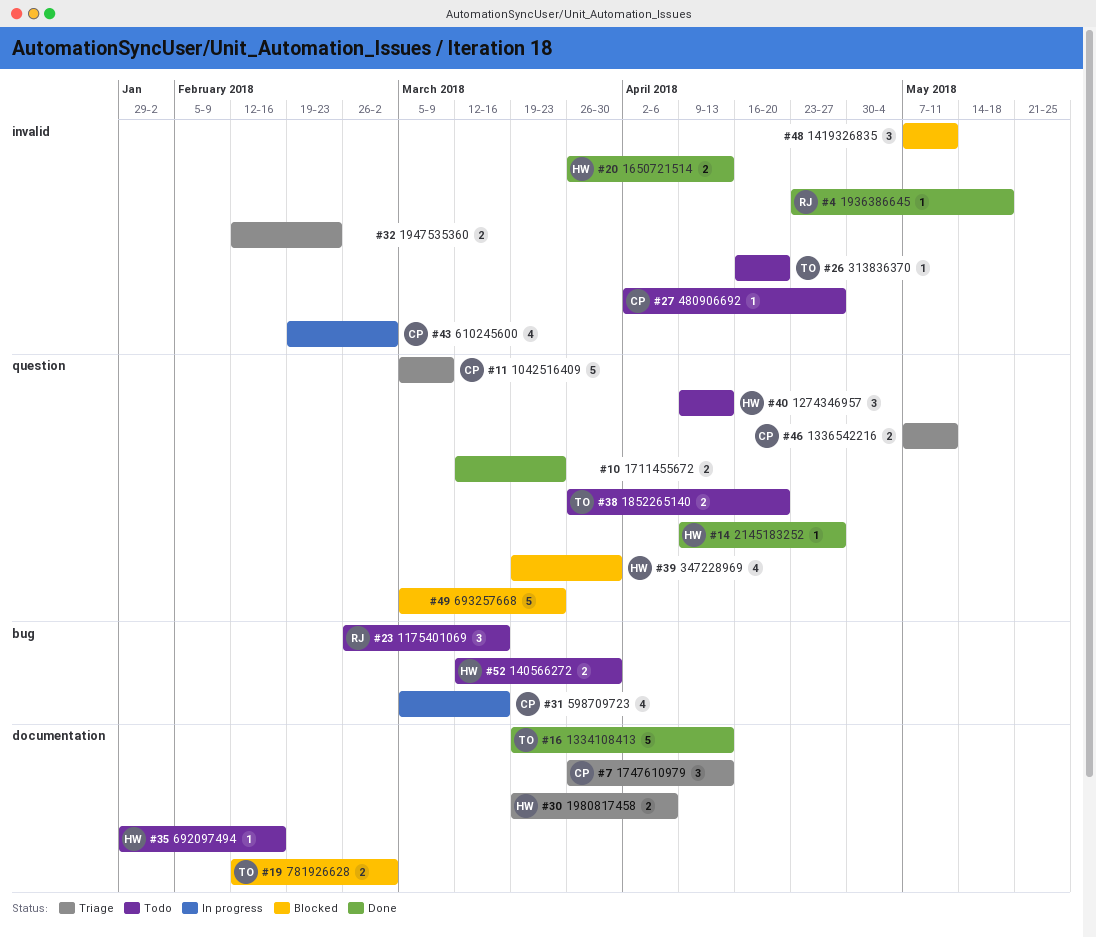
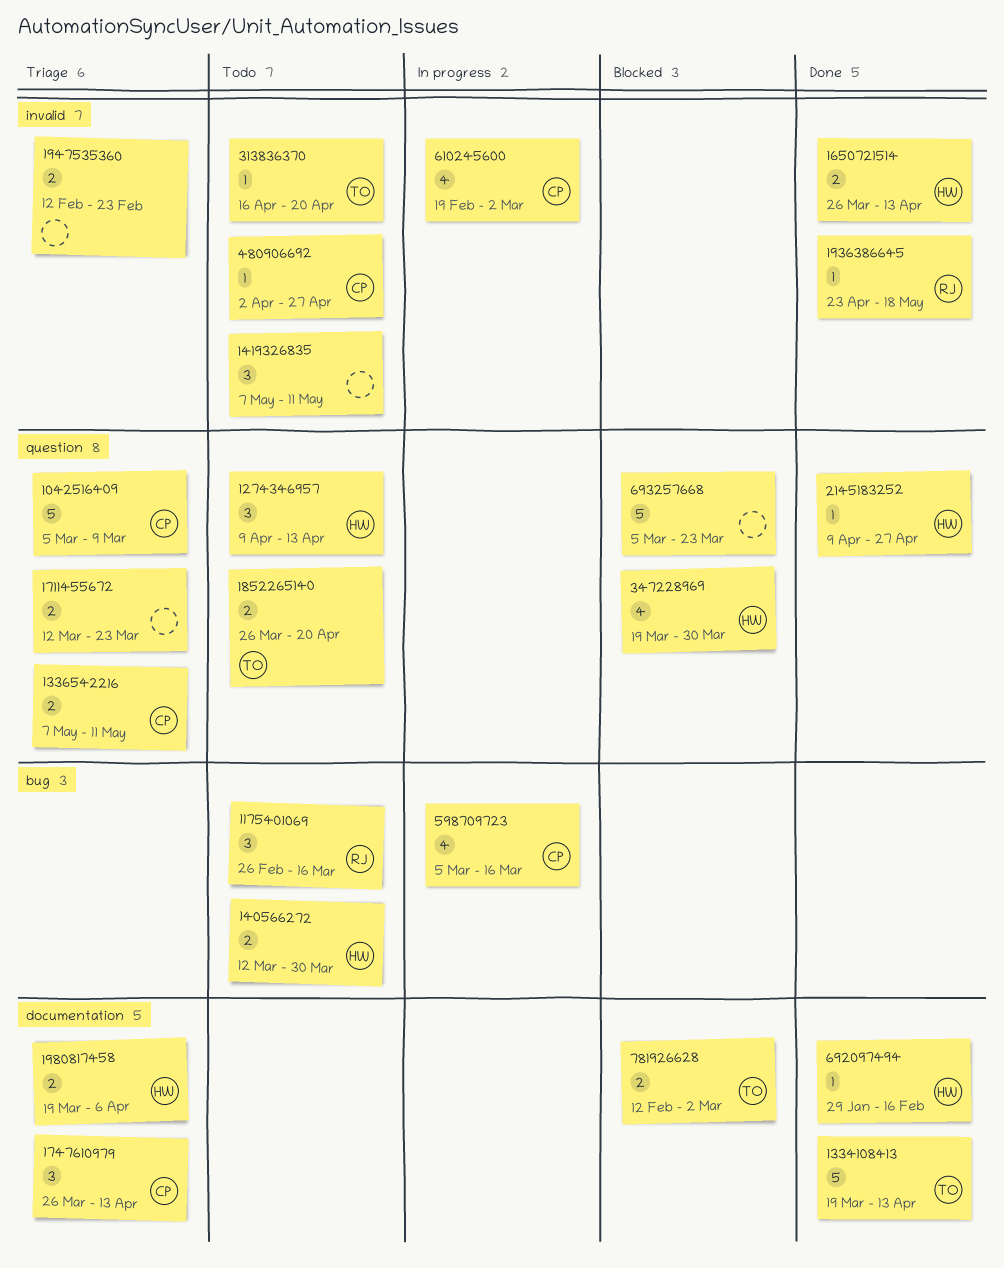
1419326835, status: Blocked -> Todo
1711455672, status: Done -> Triage
692097494, status: Todo -> Done

